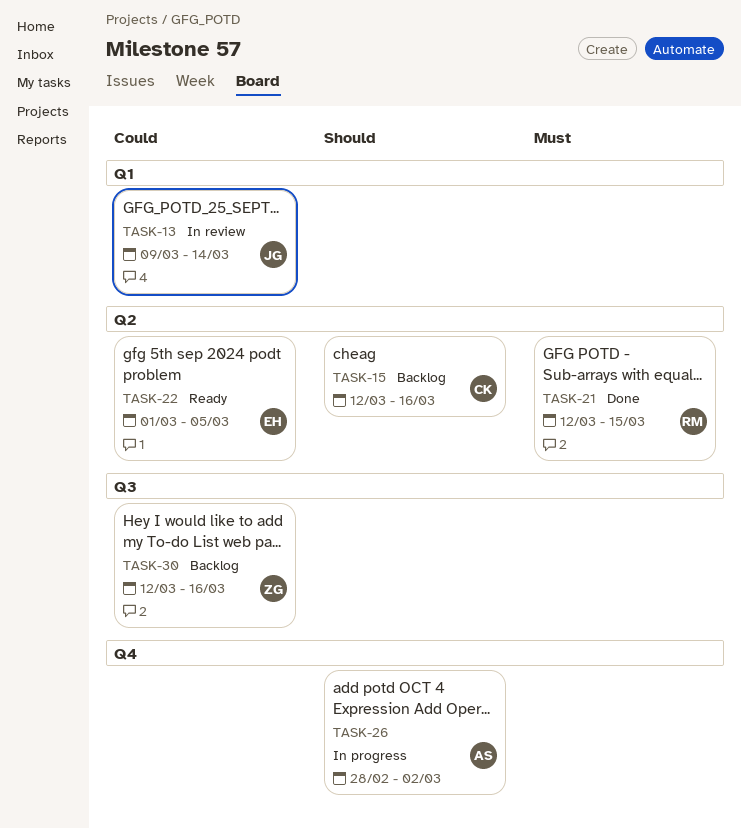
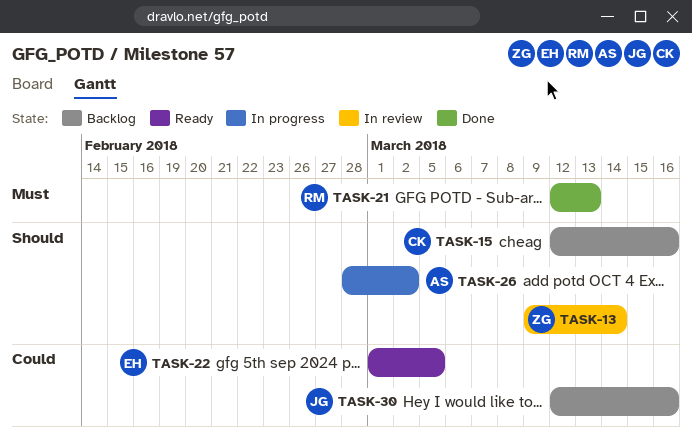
TASK-13, owner: JG -> ZG
TASK-13, priority: Could -> Should
TASK-21, due: Mar 15 -> Mar 13
TASK-30, owner: ZG -> JG

